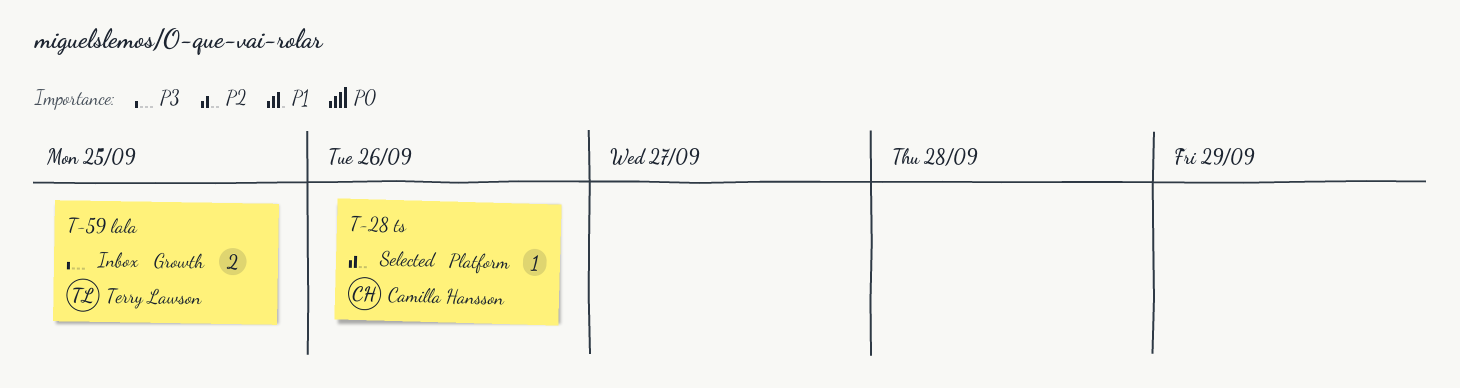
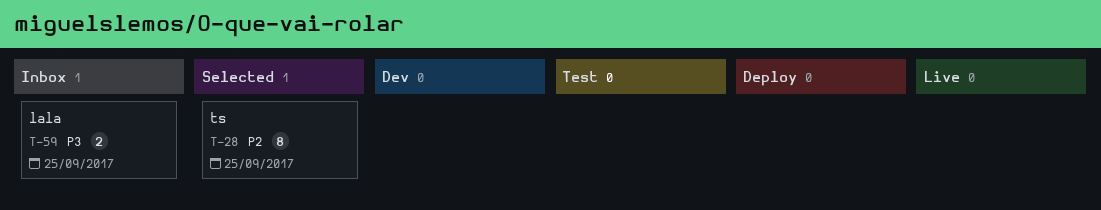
T-28, estimate: 1 -> 8
T-28, due: Sep 26 -> Sep 25

